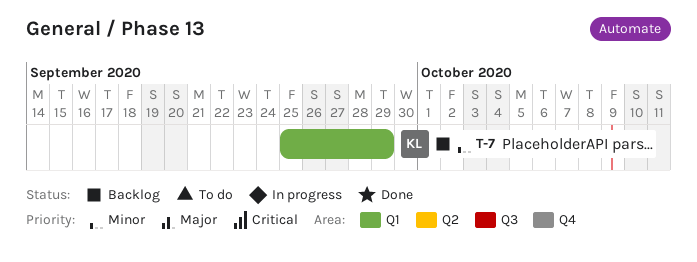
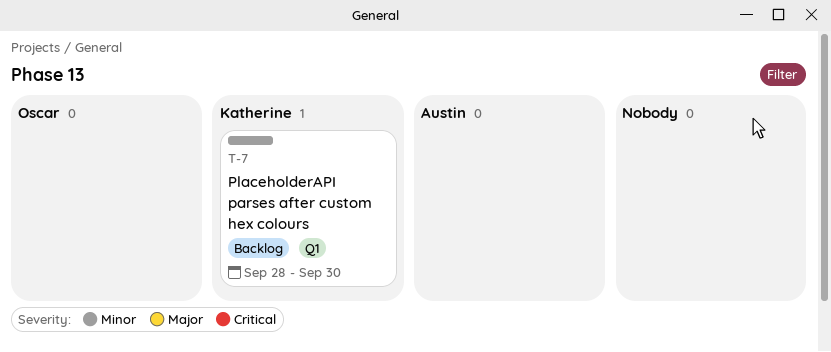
T-7, start: Sep 25 -> Sep 28
T-7, due: Sep 29 -> Sep 30

